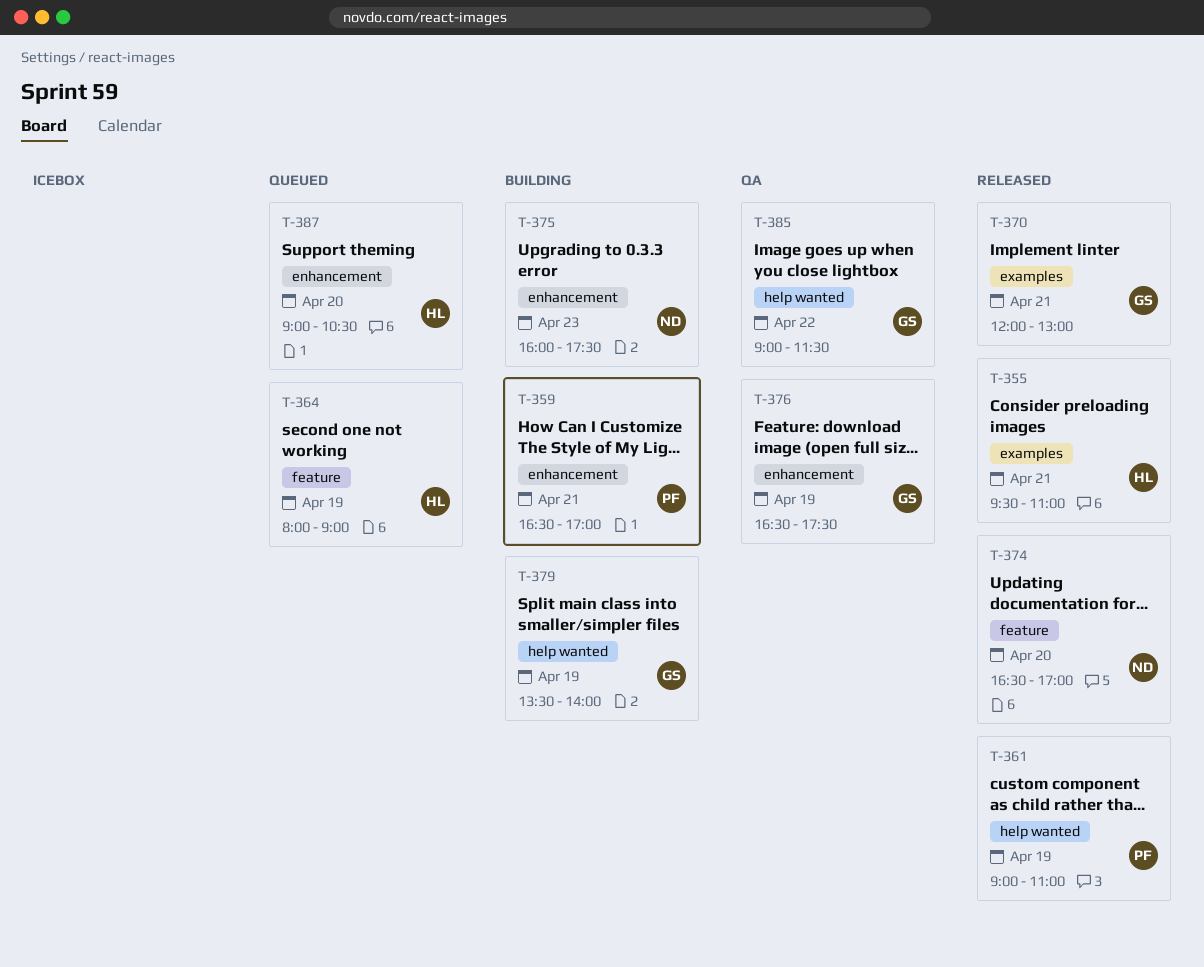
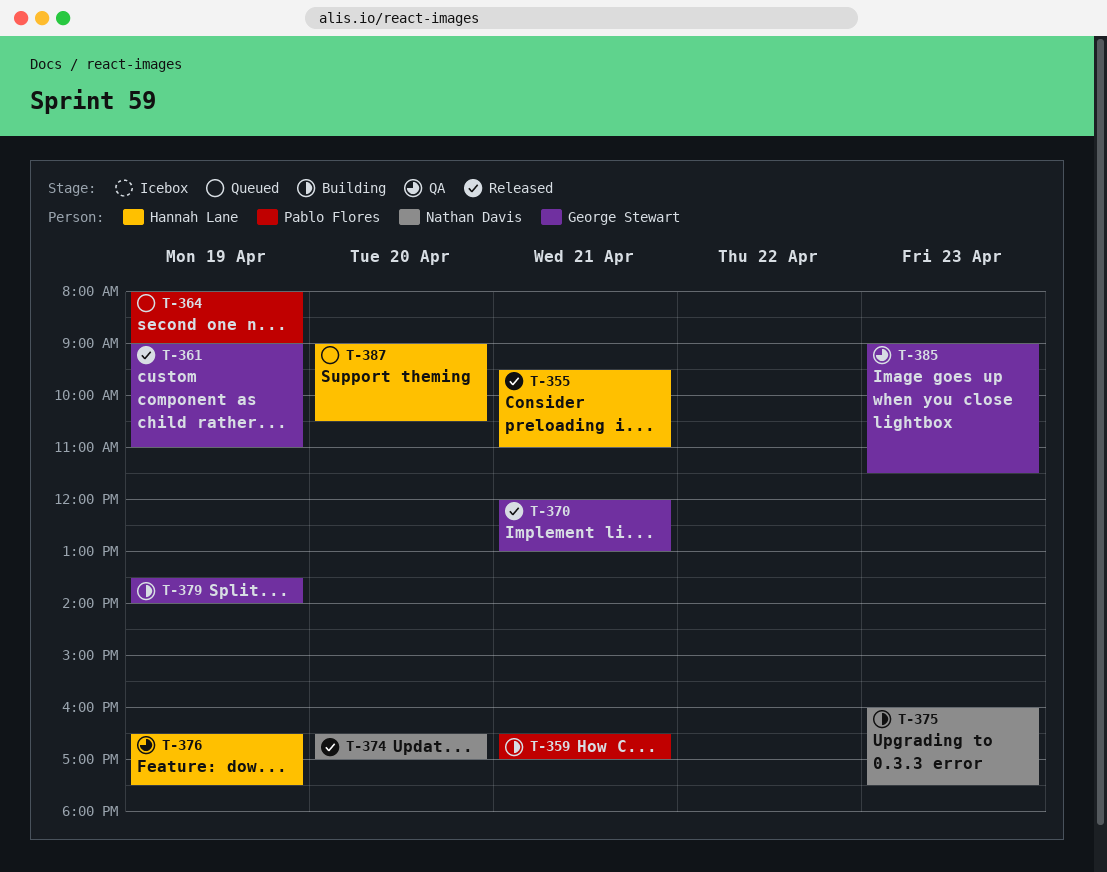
T-361, owner: Pablo Flores -> George Stewart
T-364, owner: Hannah Lane -> Pablo Flores
T-376, owner: George Stewart -> Hannah Lane
T-385, day: Apr 22 -> Apr 23

